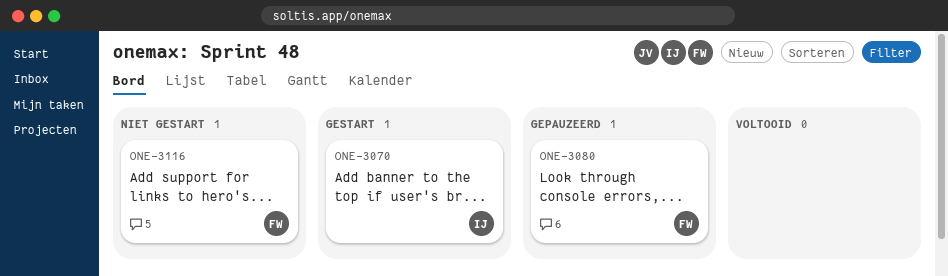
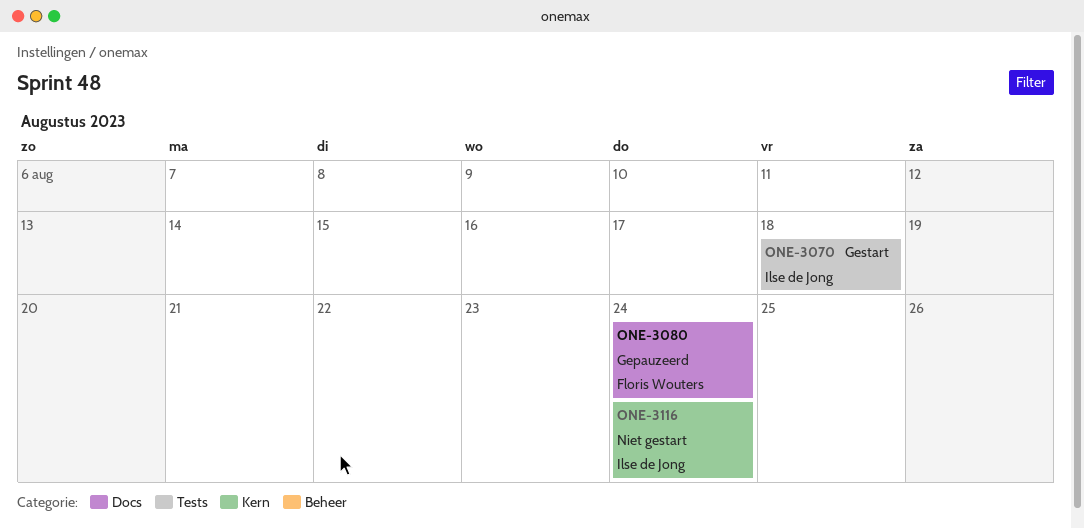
ONE-3116, owner: Floris Wouters -> Ilse de Jong

